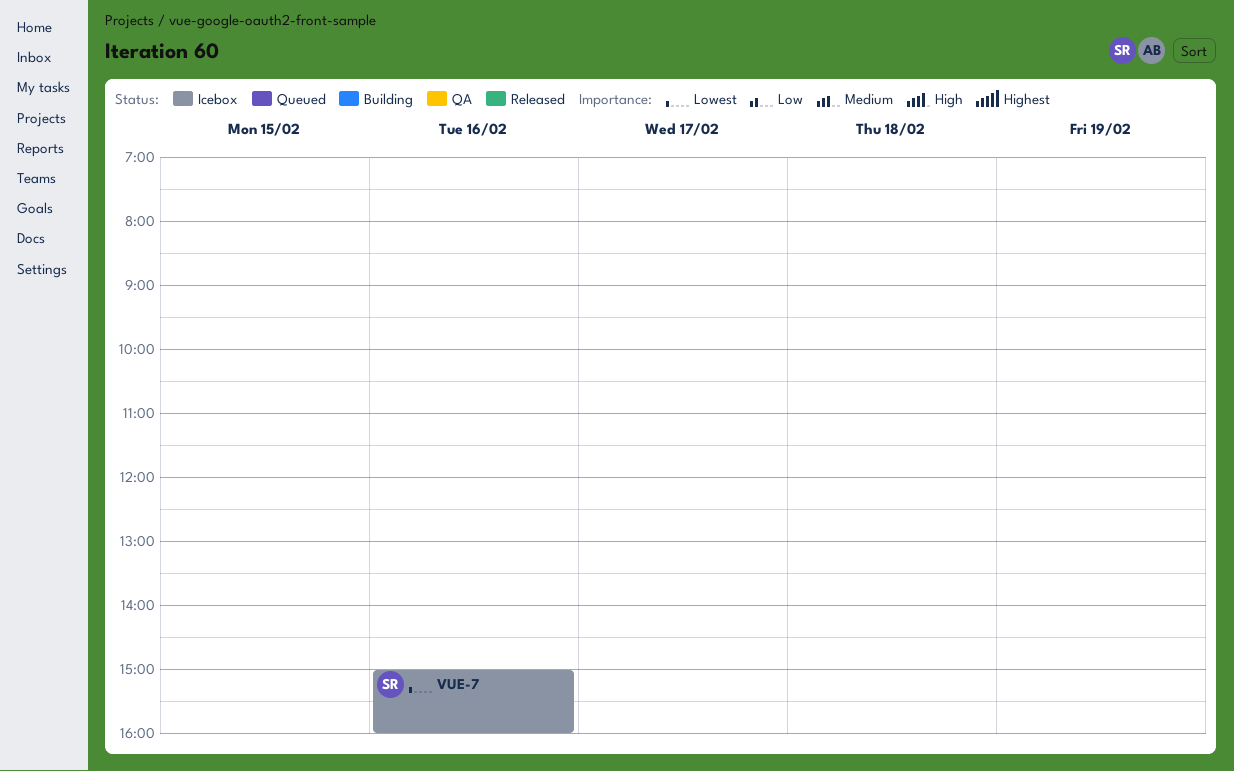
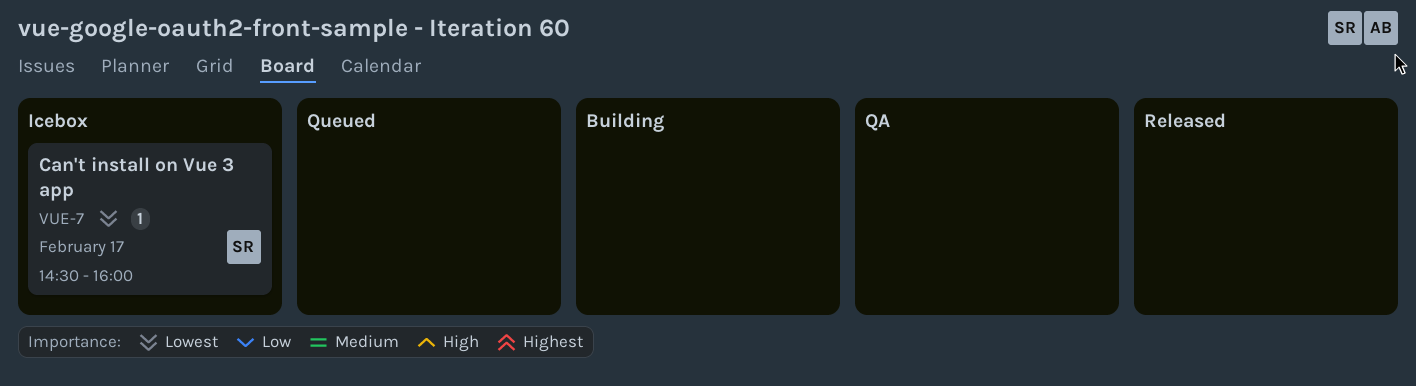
VUE-7, day: Feb 16 -> Feb 17
VUE-7, begins: 15:00 -> 14:30

